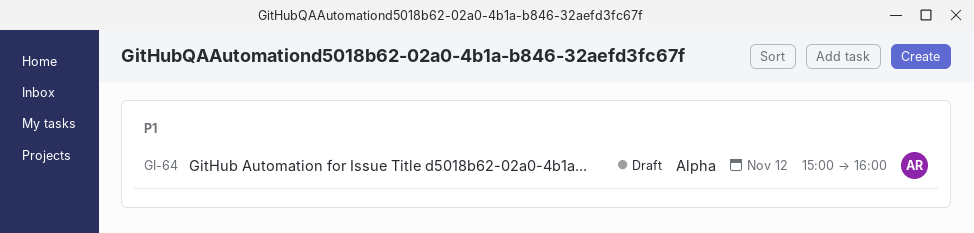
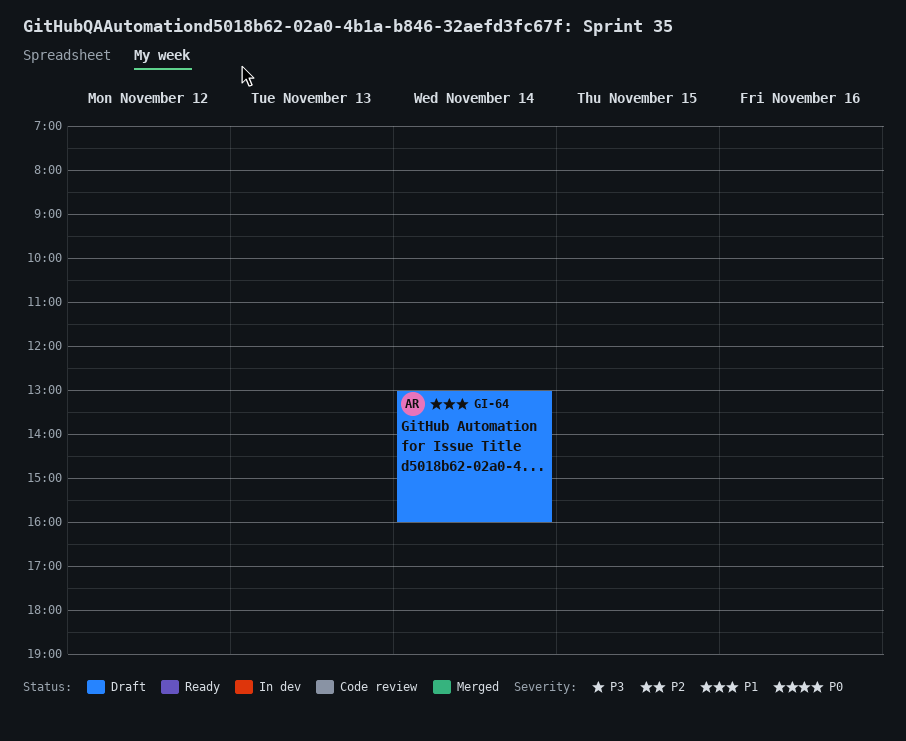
GI-64, day: Nov 12 -> Nov 14
GI-64, begins: 15:00 -> 13:00

